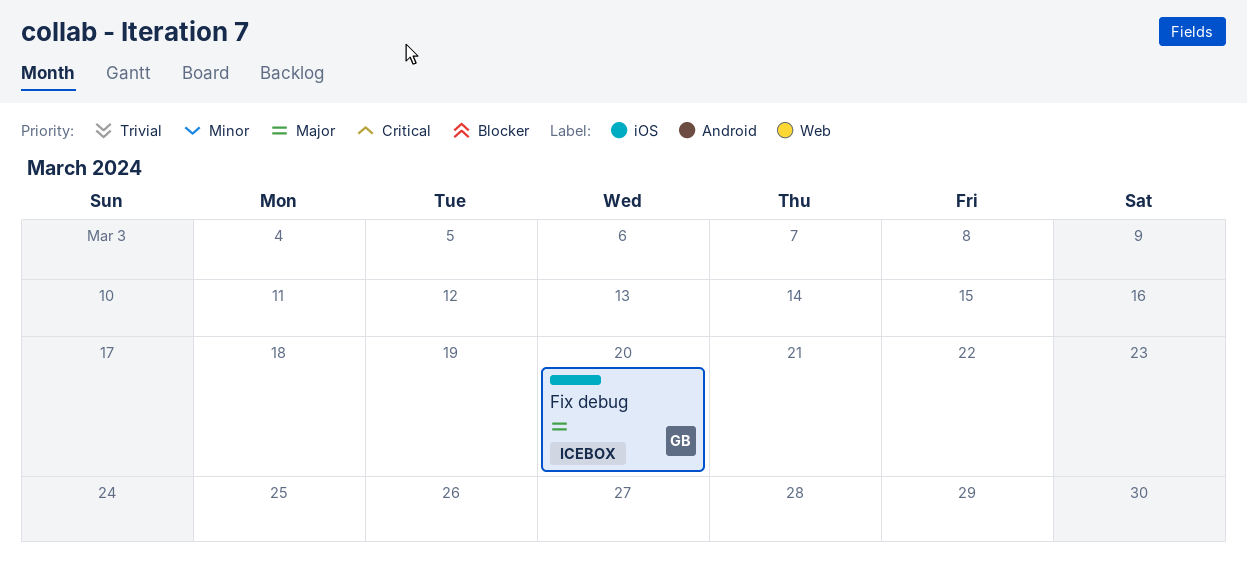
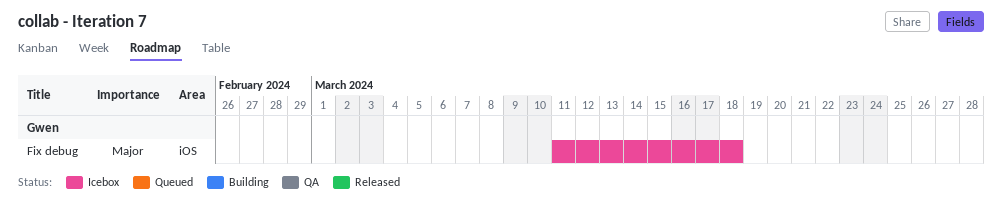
Fix debug, due: Mar 20 -> Mar 18

